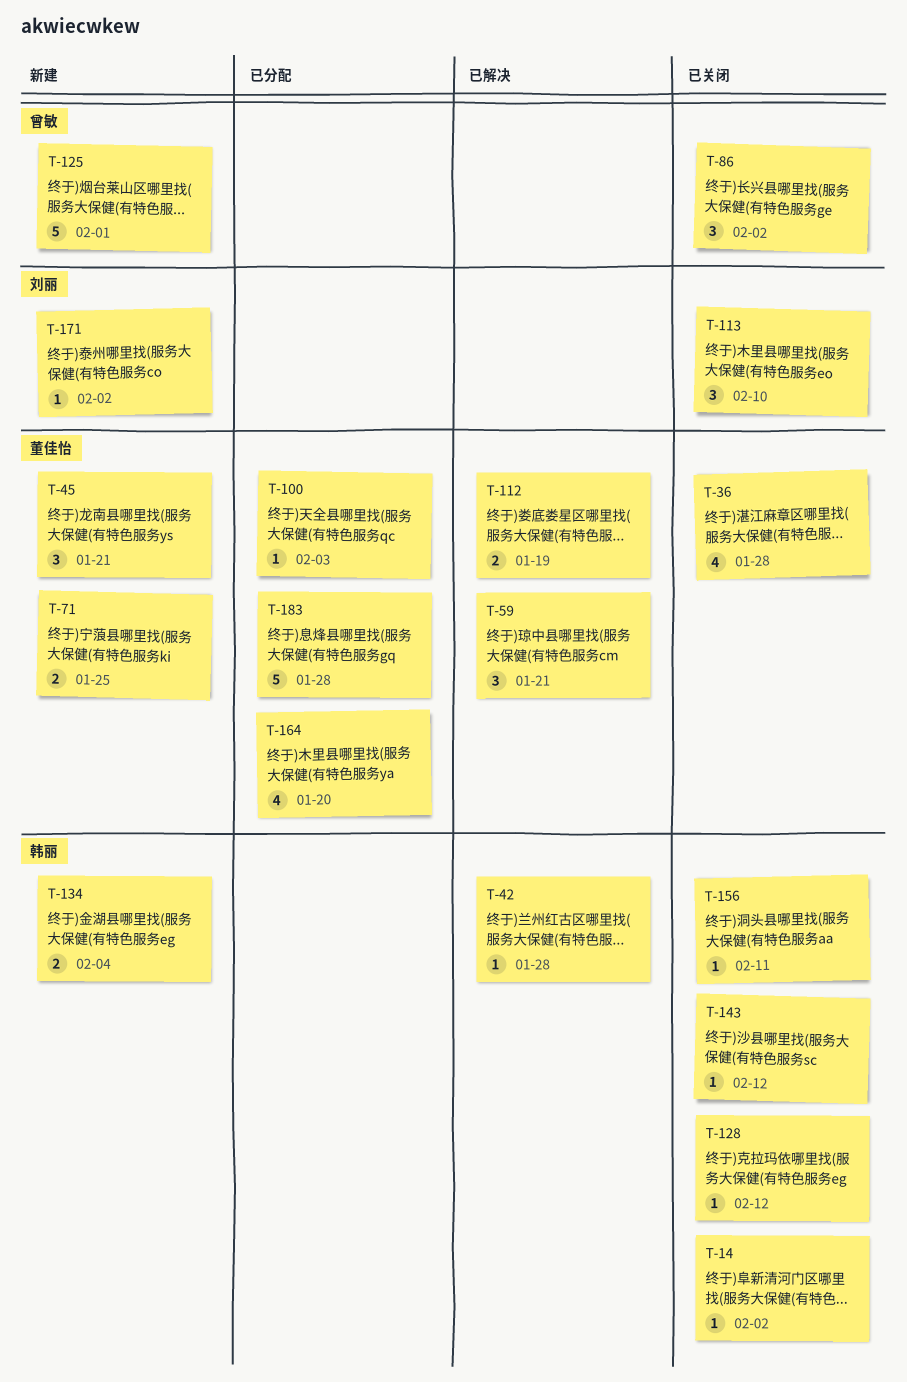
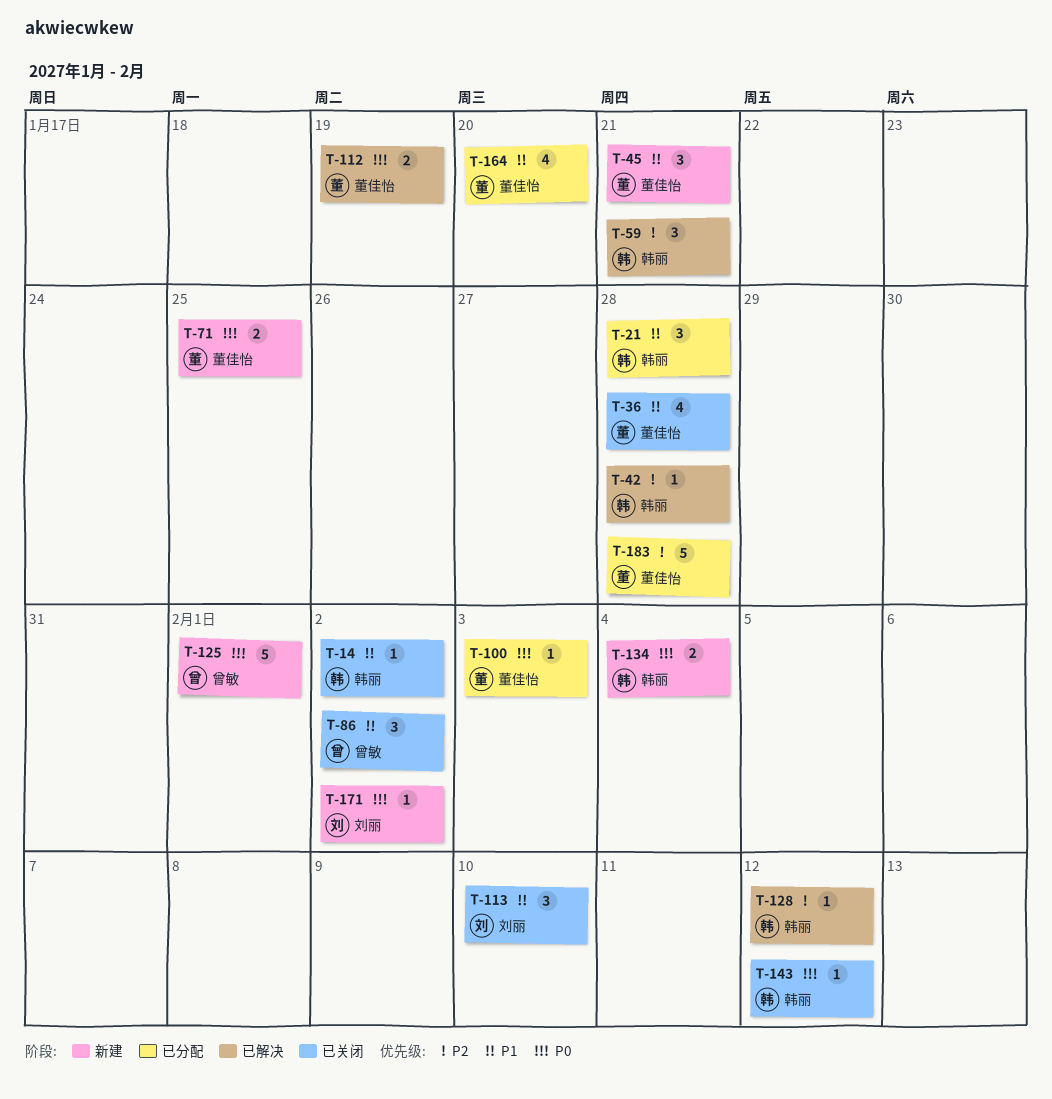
T-21: none -> present
T-59, owner: 董佳怡 -> 韩丽
T-128, status: 已关闭 -> 已解决
T-156: present -> none

